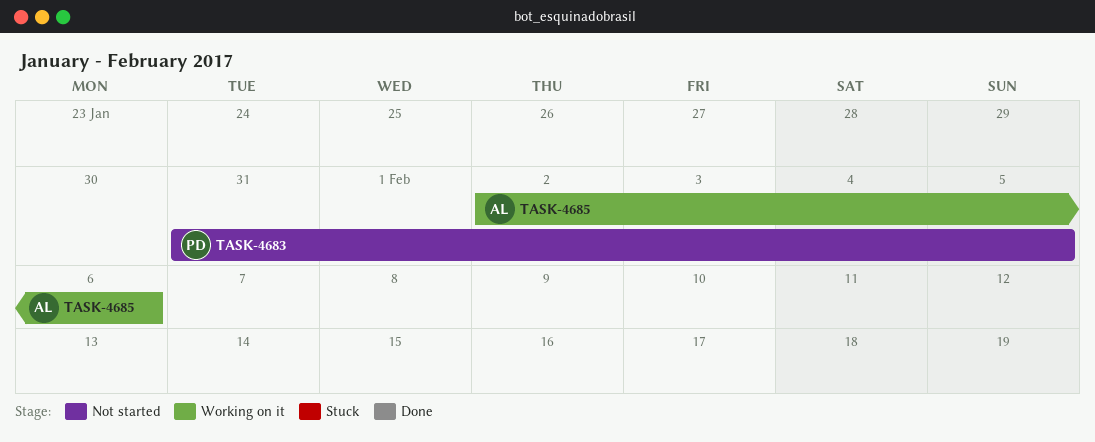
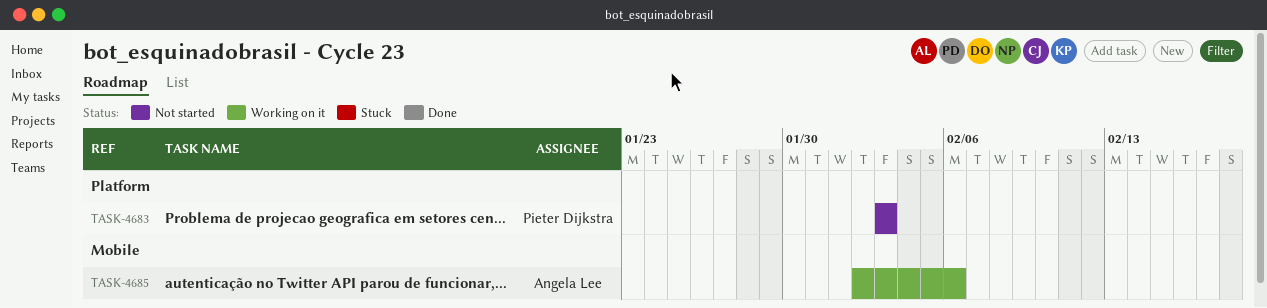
TASK-4683, start: Jan 31 -> Feb 3
TASK-4683, due: Feb 5 -> Feb 3

